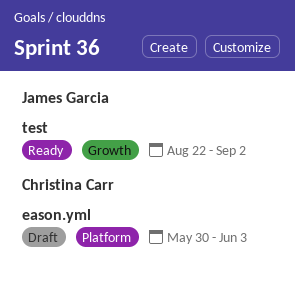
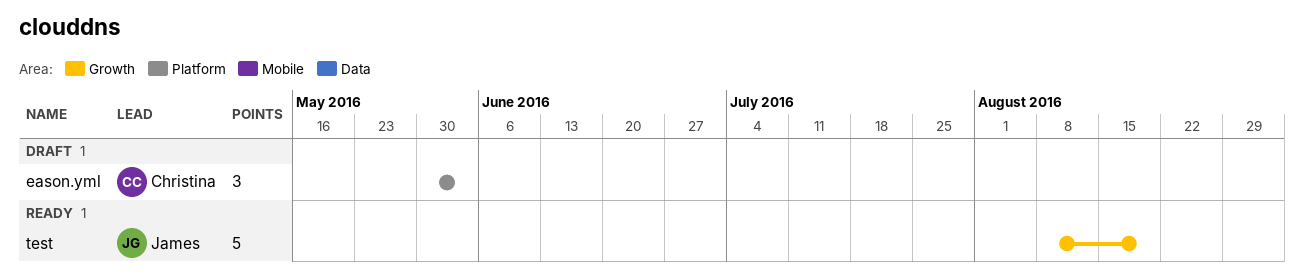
test, start: Aug 22 -> Aug 8
test, due: Sep 2 -> Aug 19

